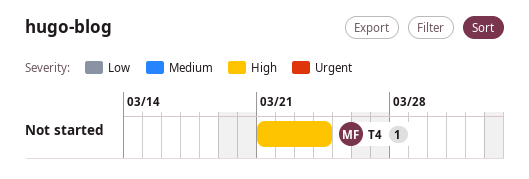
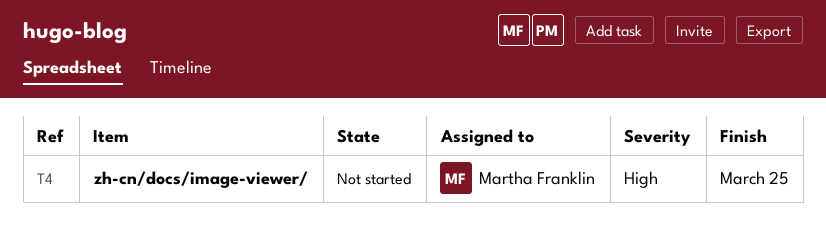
T4, due: Mar 24 -> Mar 25

